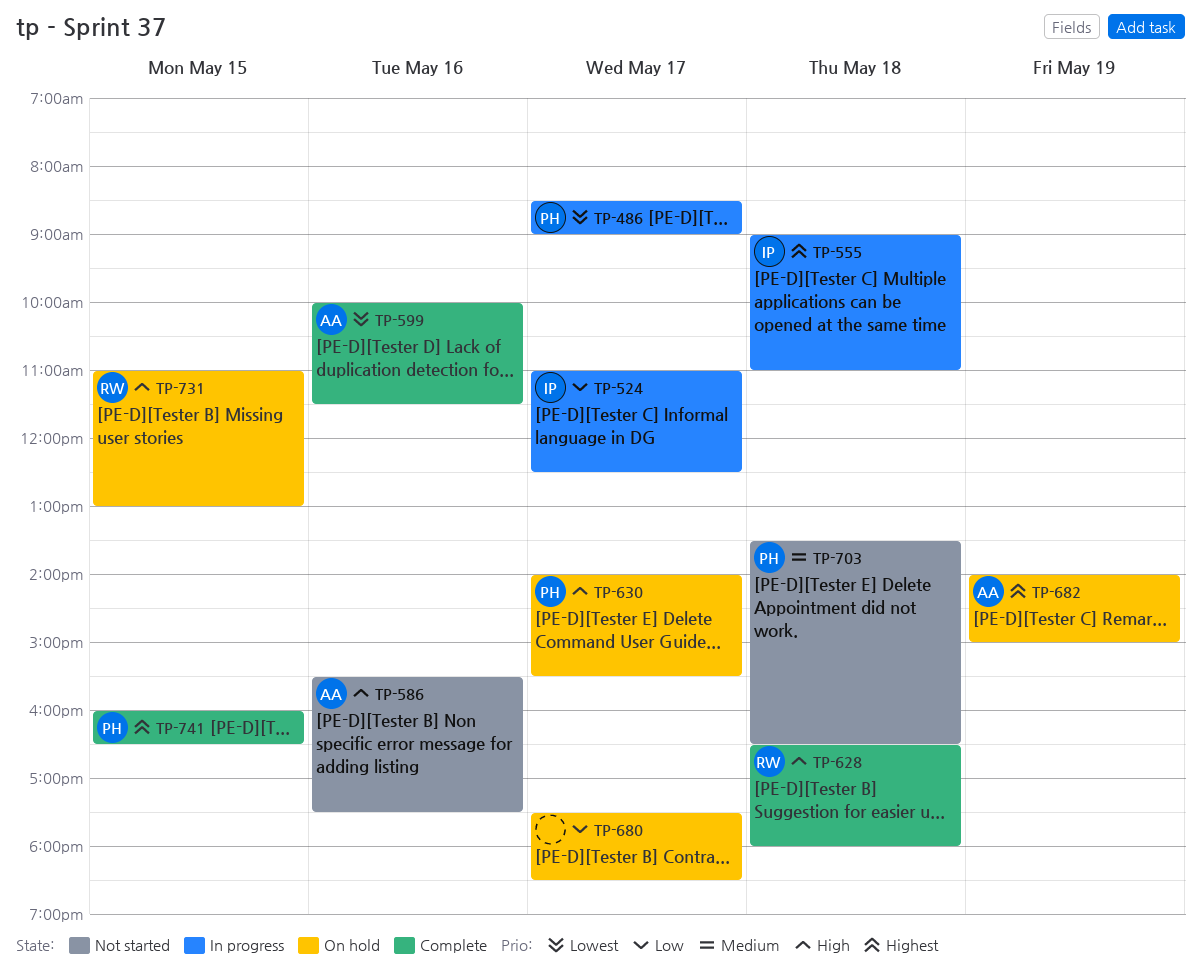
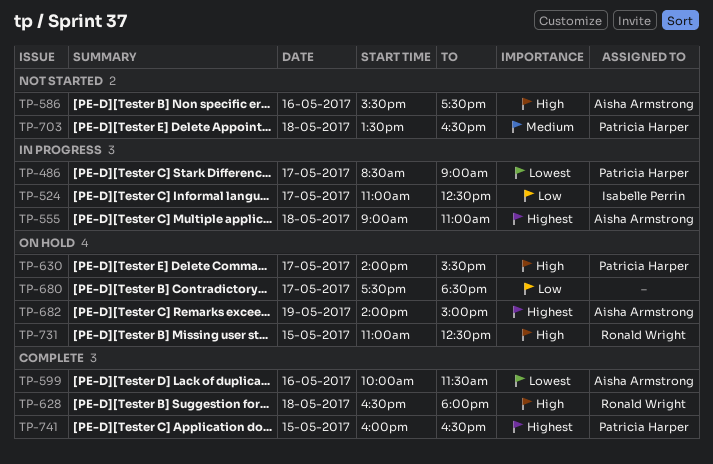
TP-555, owner: Isabelle Perrin -> Aisha Armstrong
TP-731, ends: 13:00 -> 12:30

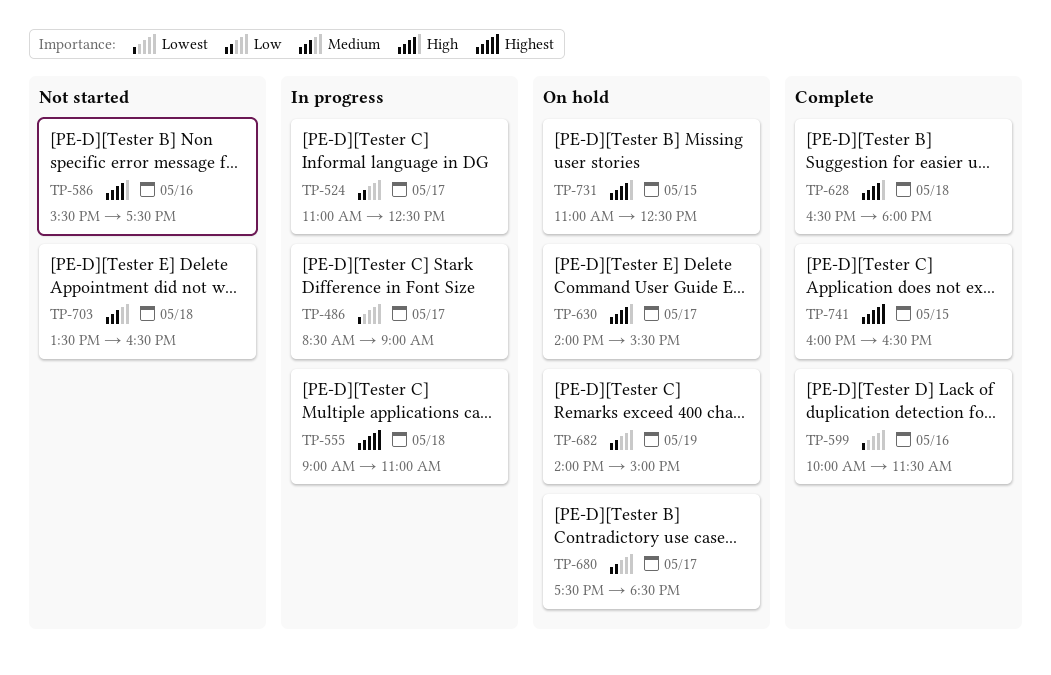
TP-682, priority: Highest -> Low

